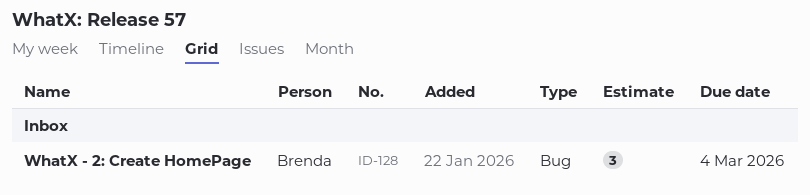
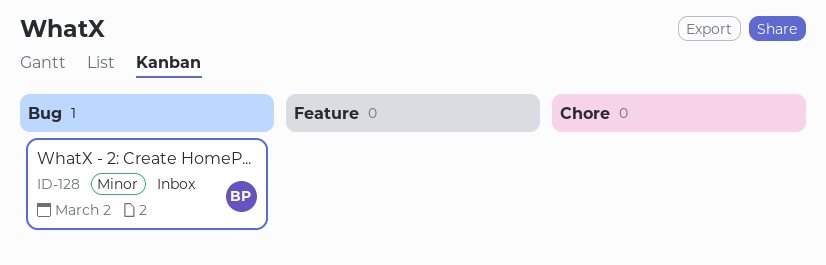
ID-128, due: Mar 4 -> Mar 2

